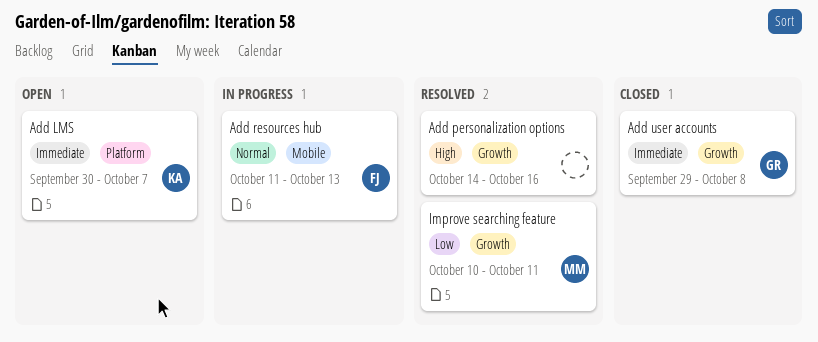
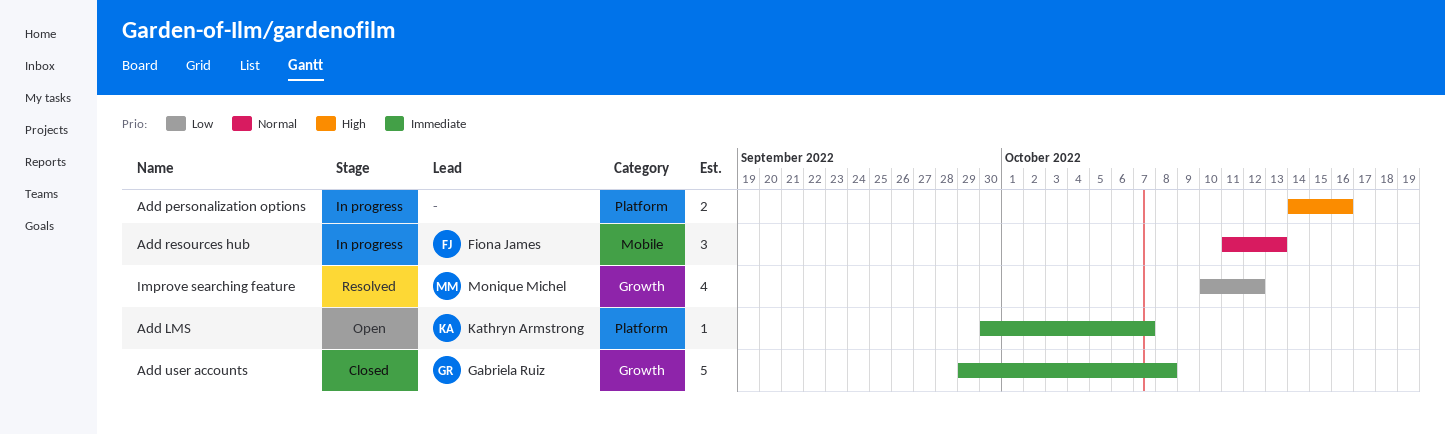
Add personalization options, status: Resolved -> In progress
Add personalization options, label: Growth -> Platform
Improve searching feature, due: Oct 11 -> Oct 12

